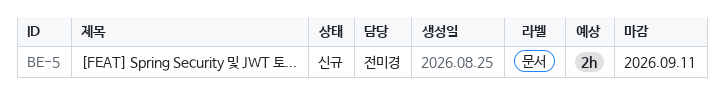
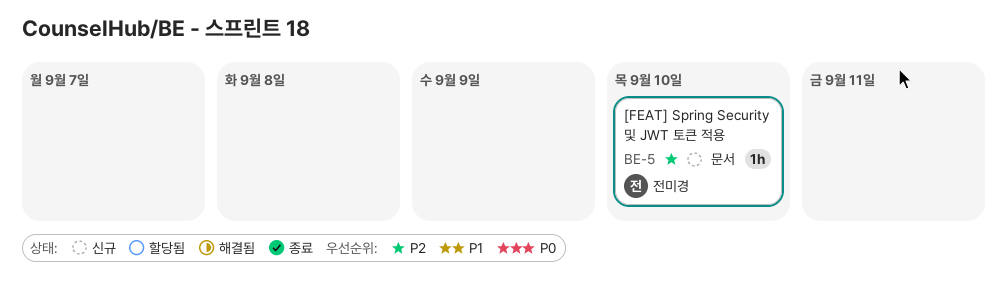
BE-5, estimate: 2h -> 1h
BE-5, due: Sep 11 -> Sep 10

